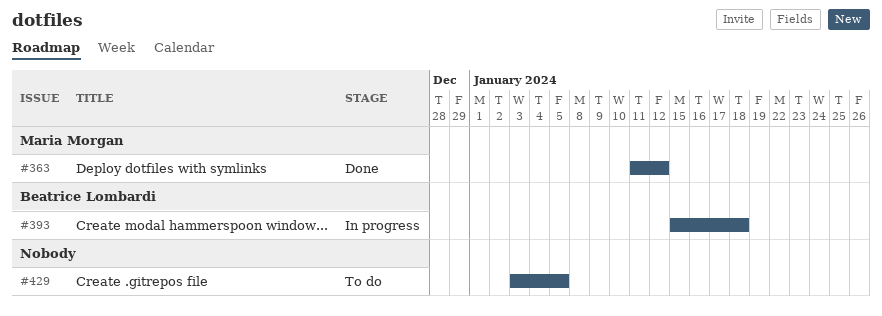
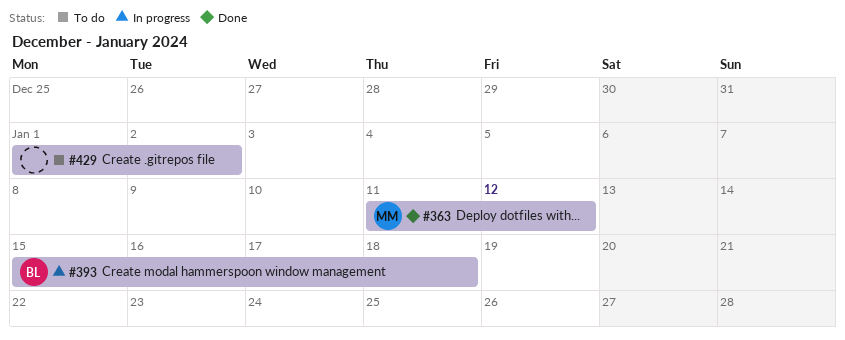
#429, start: Jan 3 -> Jan 1
#429, due: Jan 5 -> Jan 2

